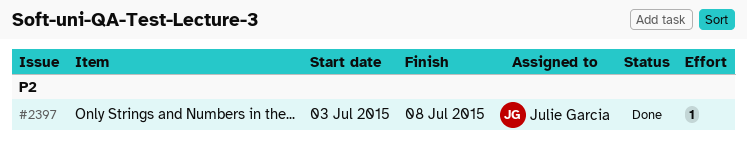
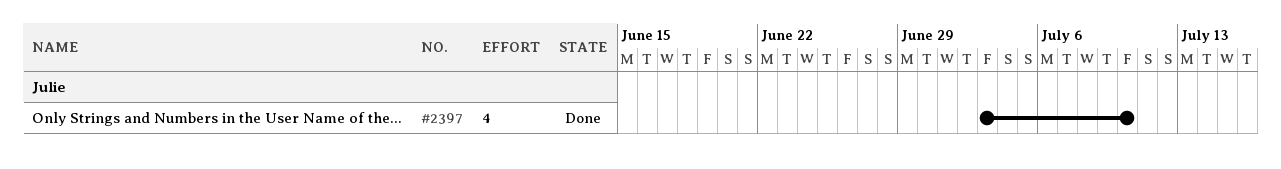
#2397, estimate: 1 -> 4
#2397, due: Jul 8 -> Jul 10

